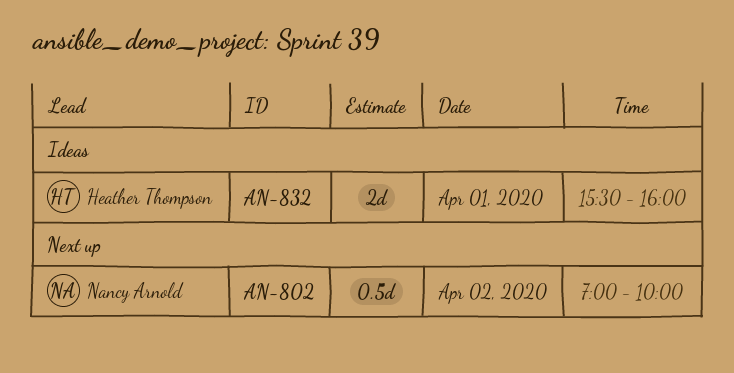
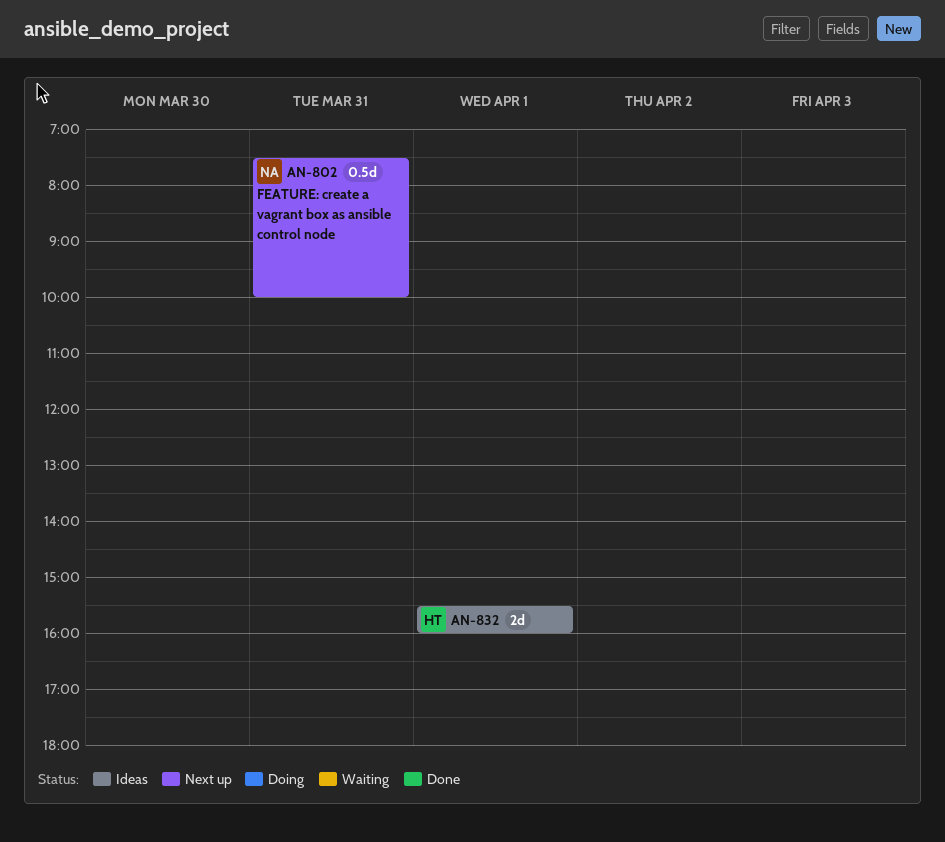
AN-802, day: Apr 2 -> Mar 31
AN-802, begins: 07:00 -> 07:30

